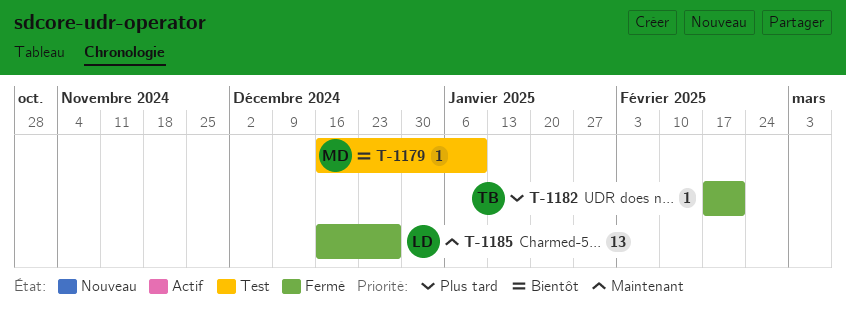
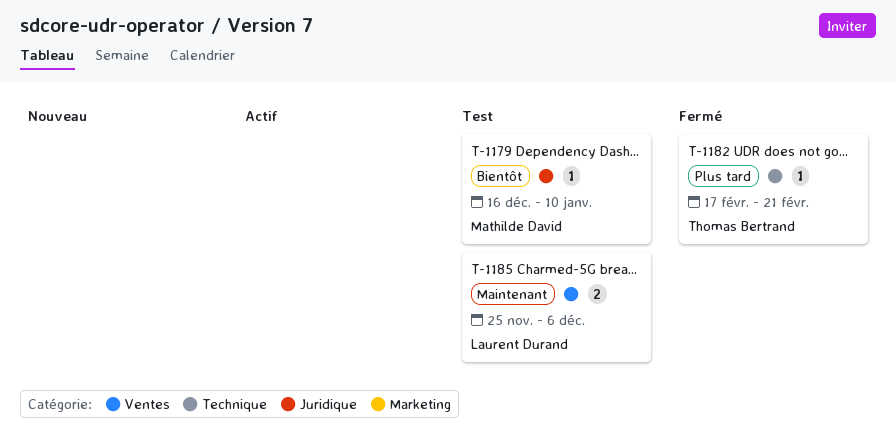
T-1185, status: Fermé -> Test
T-1185, estimate: 13 -> 2
T-1185, start: Dec 16 -> Nov 25
T-1185, due: Dec 27 -> Dec 6

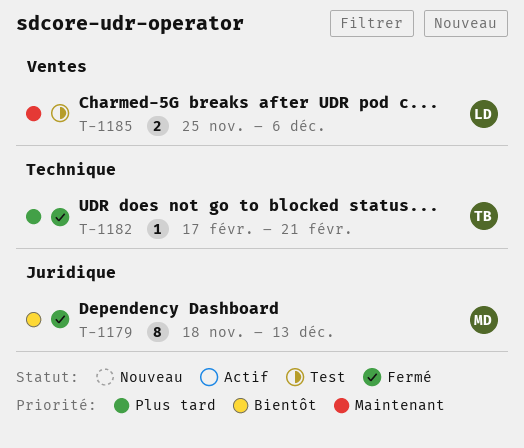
T-1179, status: Test -> Fermé
T-1179, estimate: 1 -> 8
T-1179, start: Dec 16 -> Nov 18
T-1179, due: Jan 10 -> Dec 13

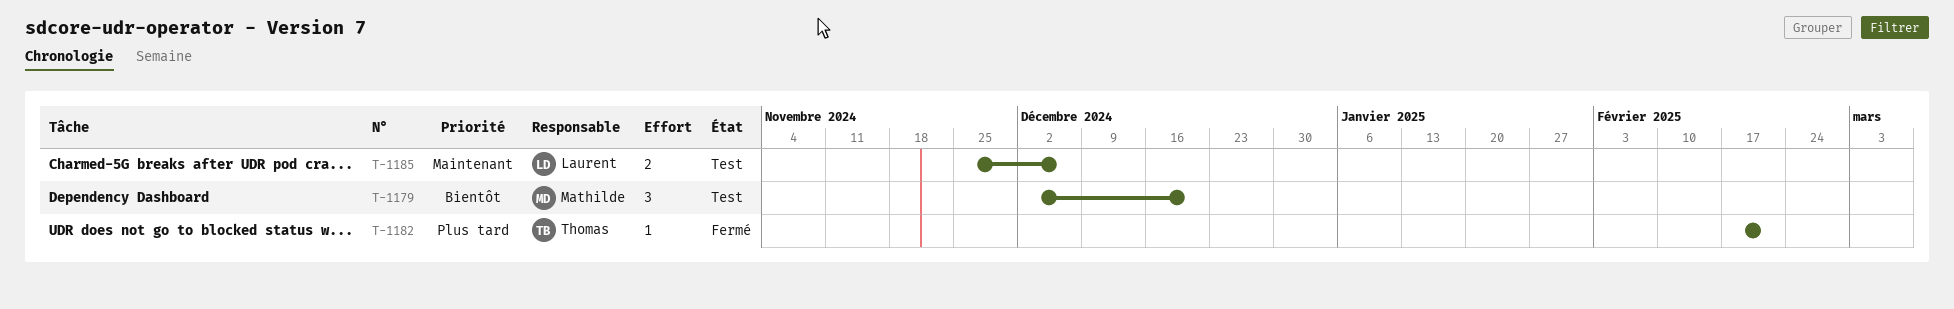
T-1179, status: Fermé -> Test
T-1179, estimate: 8 -> 3
T-1179, start: Nov 18 -> Dec 2
T-1179, due: Dec 13 -> Dec 20

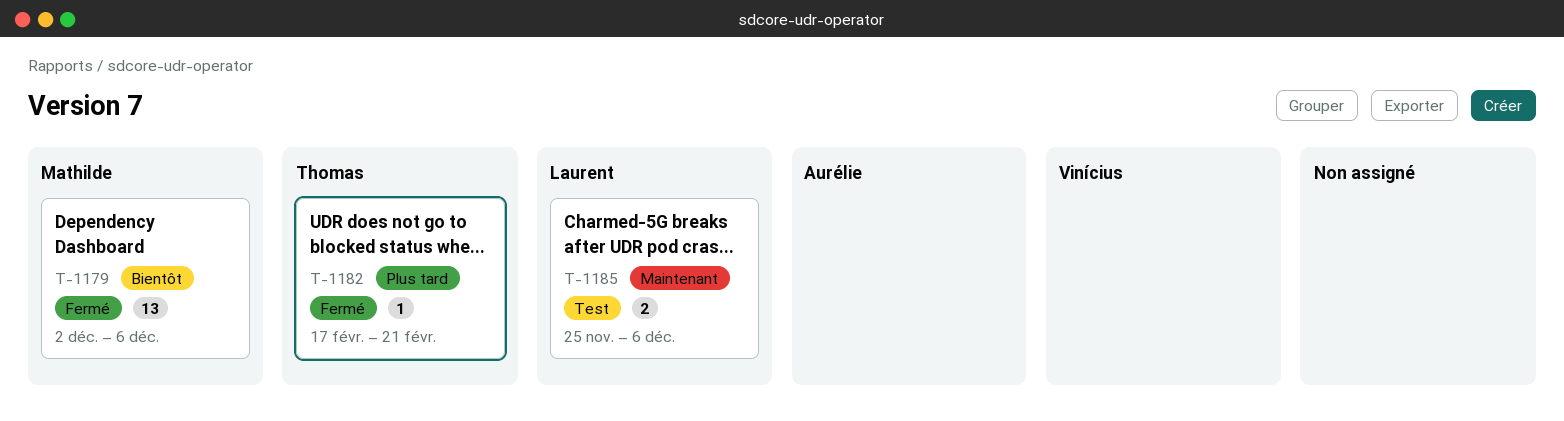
T-1179, status: Test -> Fermé
T-1179, estimate: 3 -> 13
T-1179, due: Dec 20 -> Dec 6

